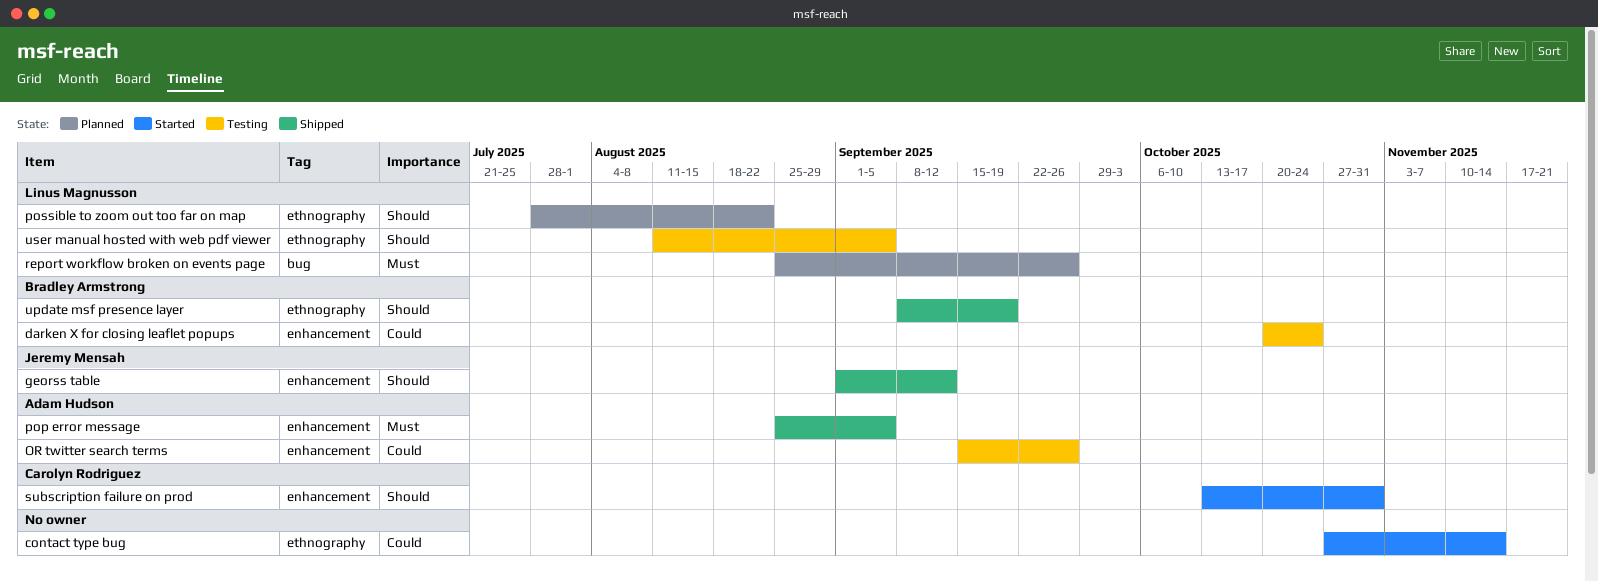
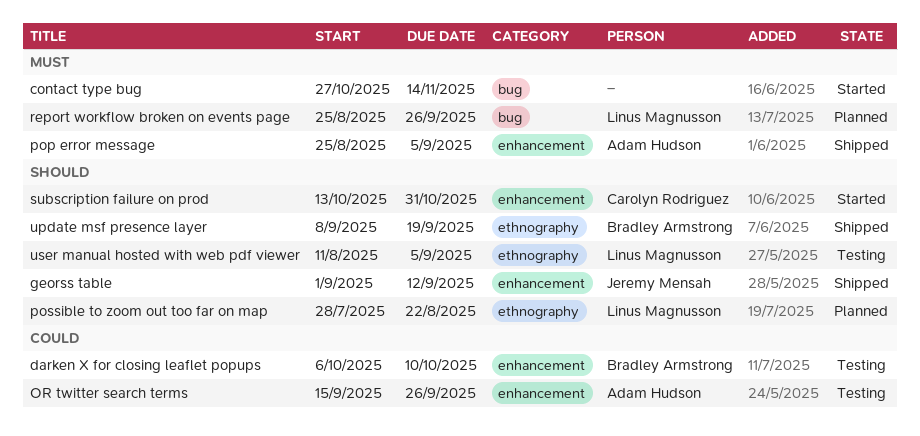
contact type bug, priority: Could -> Must
contact type bug, label: ethnography -> bug
darken X for closing leaflet popups, start: Oct 20 -> Oct 6
darken X for closing leaflet popups, due: Oct 24 -> Oct 10

